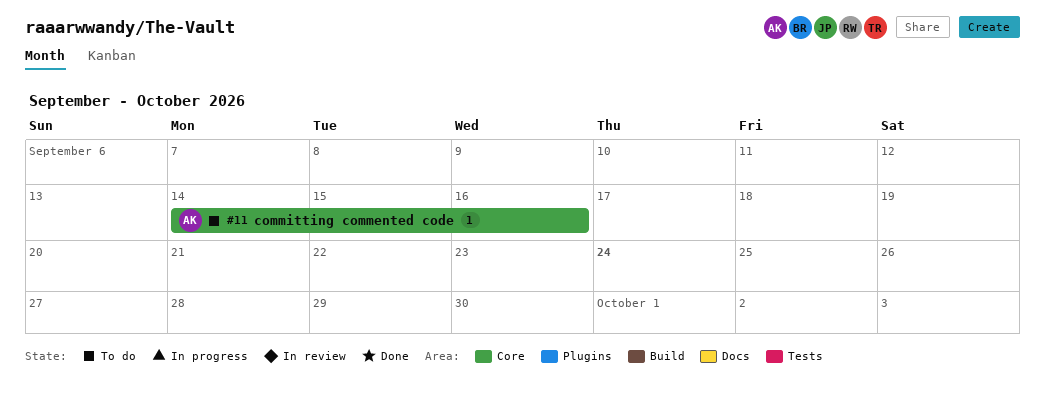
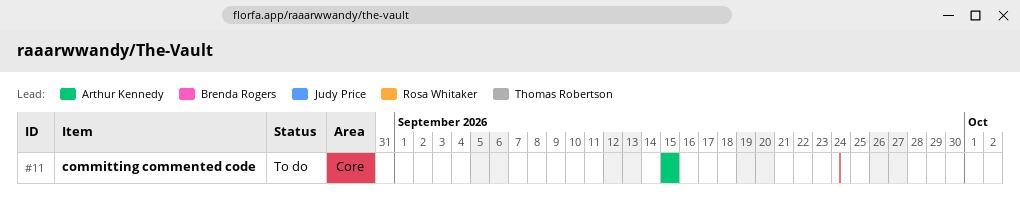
#11, start: Sep 14 -> Sep 15
#11, due: Sep 16 -> Sep 15

